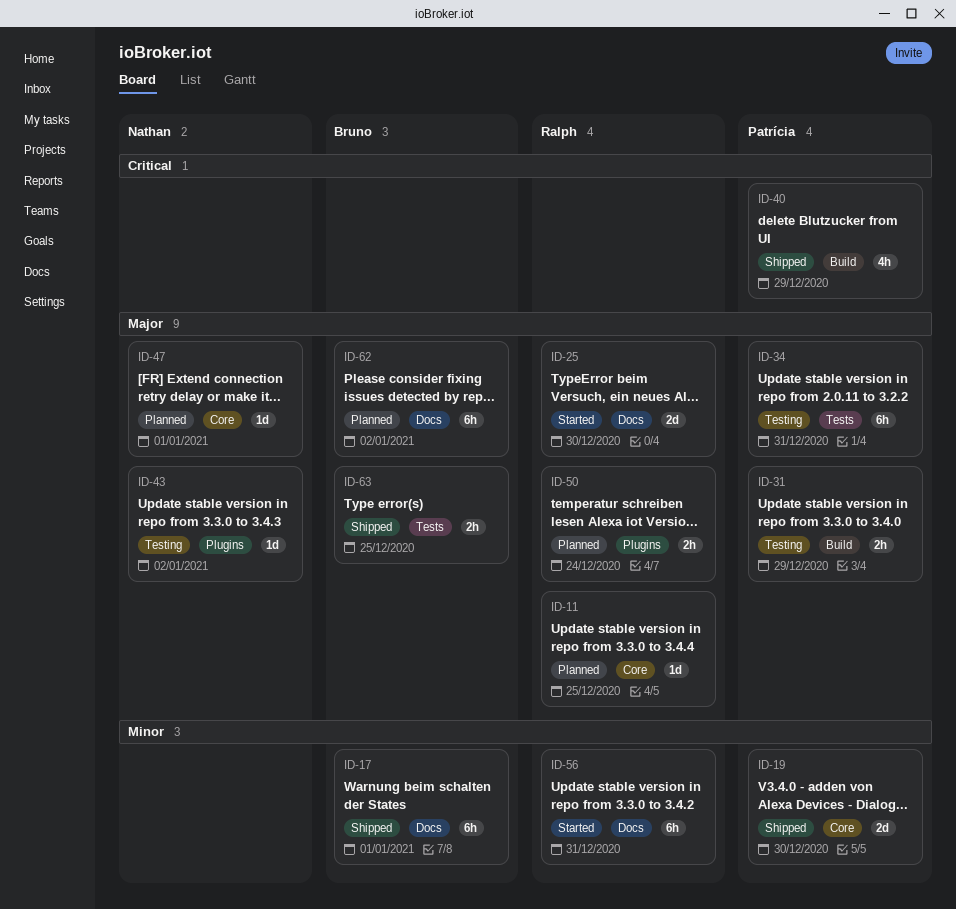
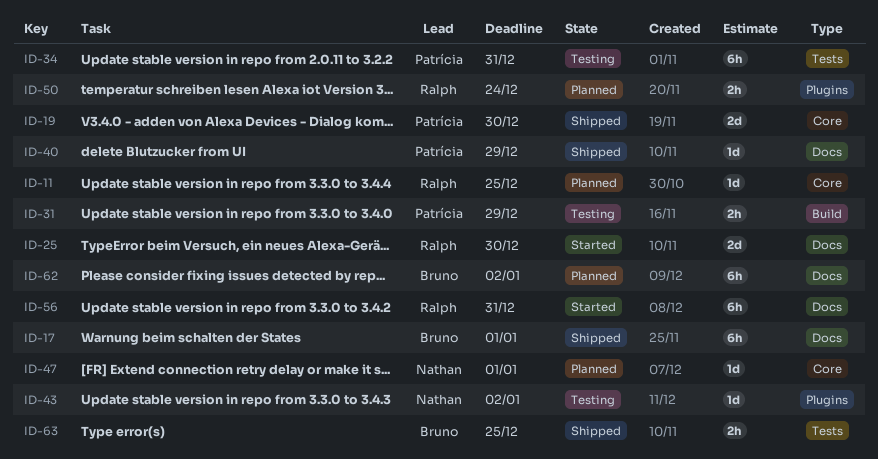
ID-40, label: Build -> Docs
ID-40, estimate: 4h -> 1d

